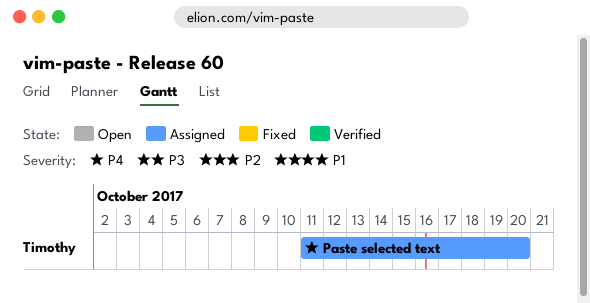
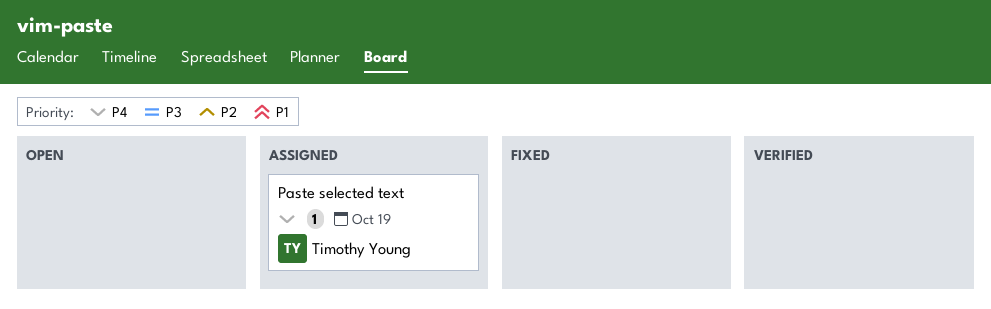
Paste selected text, due: Oct 20 -> Oct 19

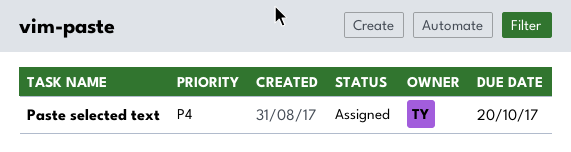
Paste selected text, due: Oct 19 -> Oct 20

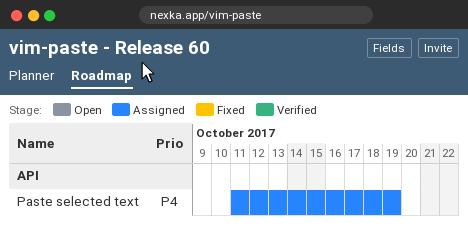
Paste selected text, due: Oct 20 -> Oct 19

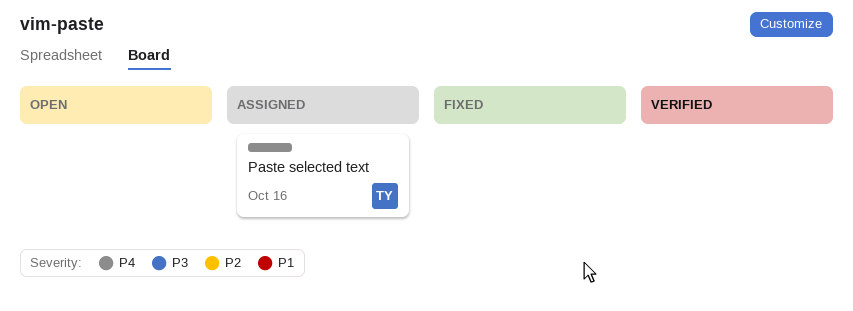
Paste selected text, due: Oct 19 -> Oct 16

